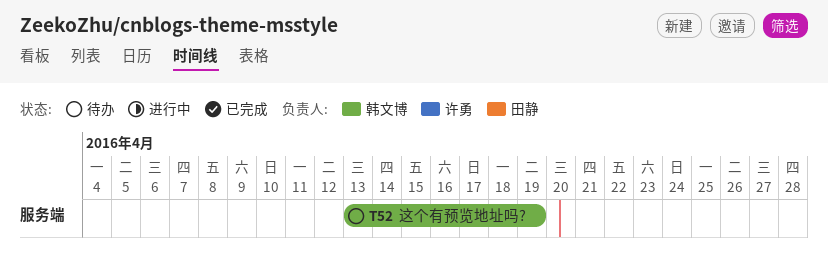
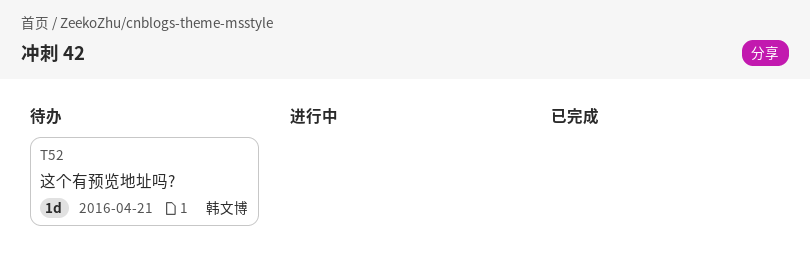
T52, due: Apr 19 -> Apr 21

